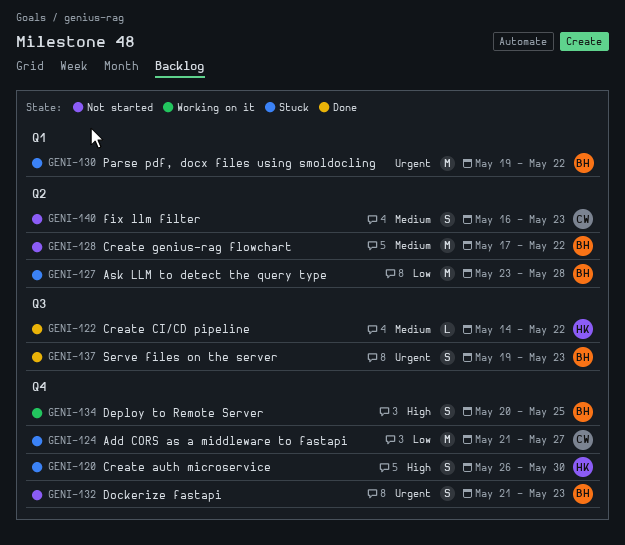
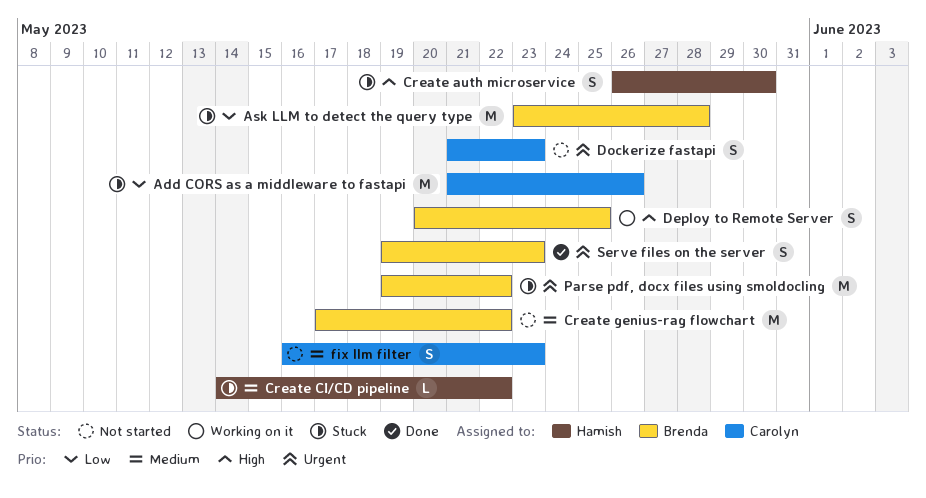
Add CORS as a middleware to fastapi, due: May 27 -> May 26
Create CI/CD pipeline, status: Done -> Stuck
Dockerize fastapi, owner: Brenda -> Carolyn

